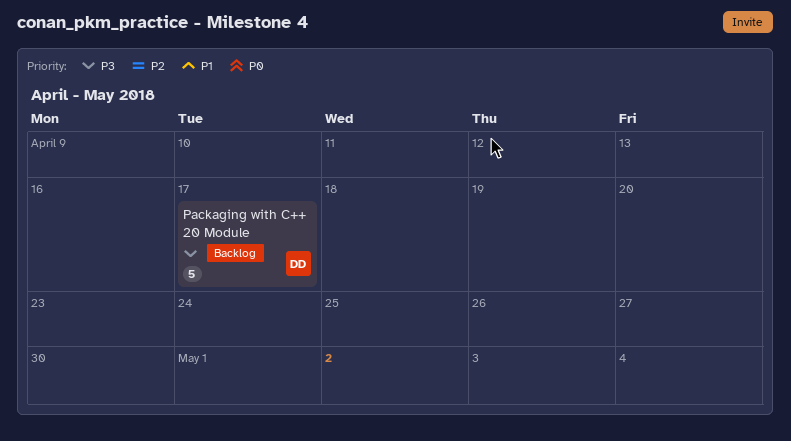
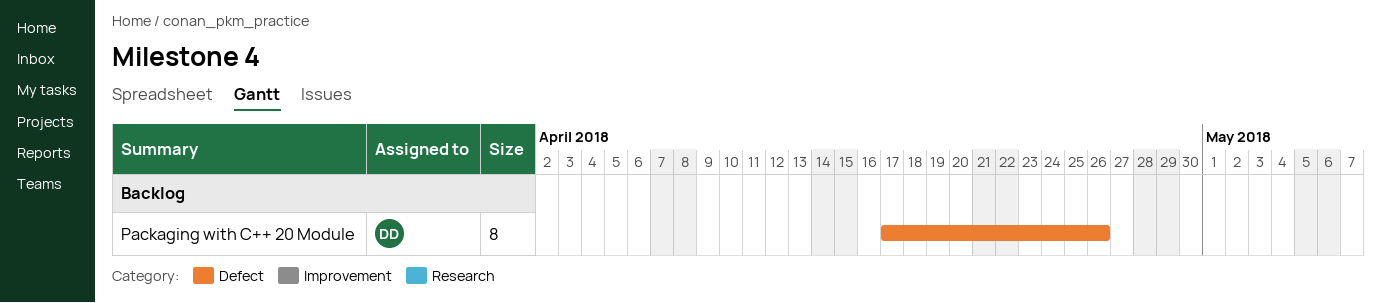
Packaging with C++ 20 Module, estimate: 5 -> 8
Packaging with C++ 20 Module, due: Apr 17 -> Apr 26

